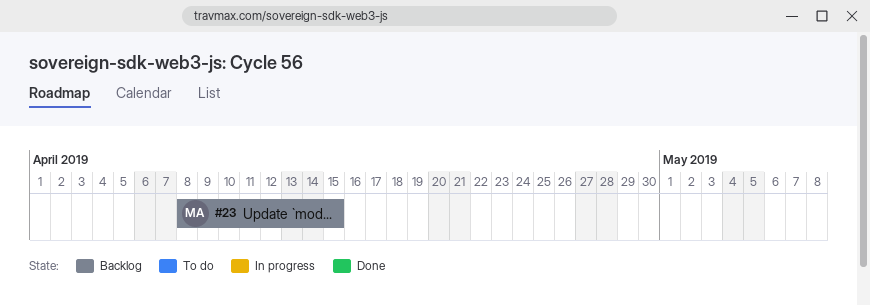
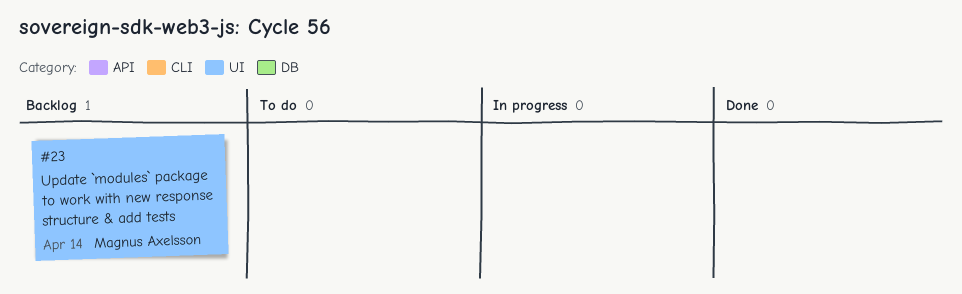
#23, due: Apr 15 -> Apr 14

